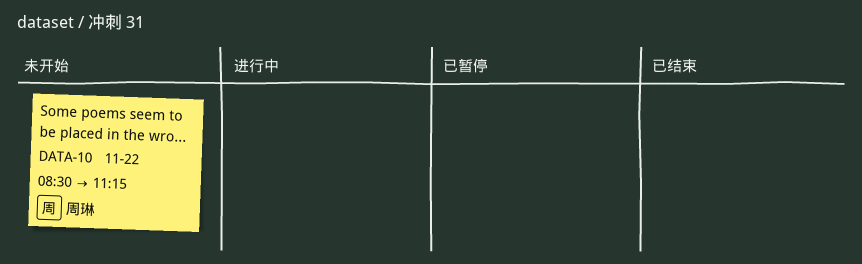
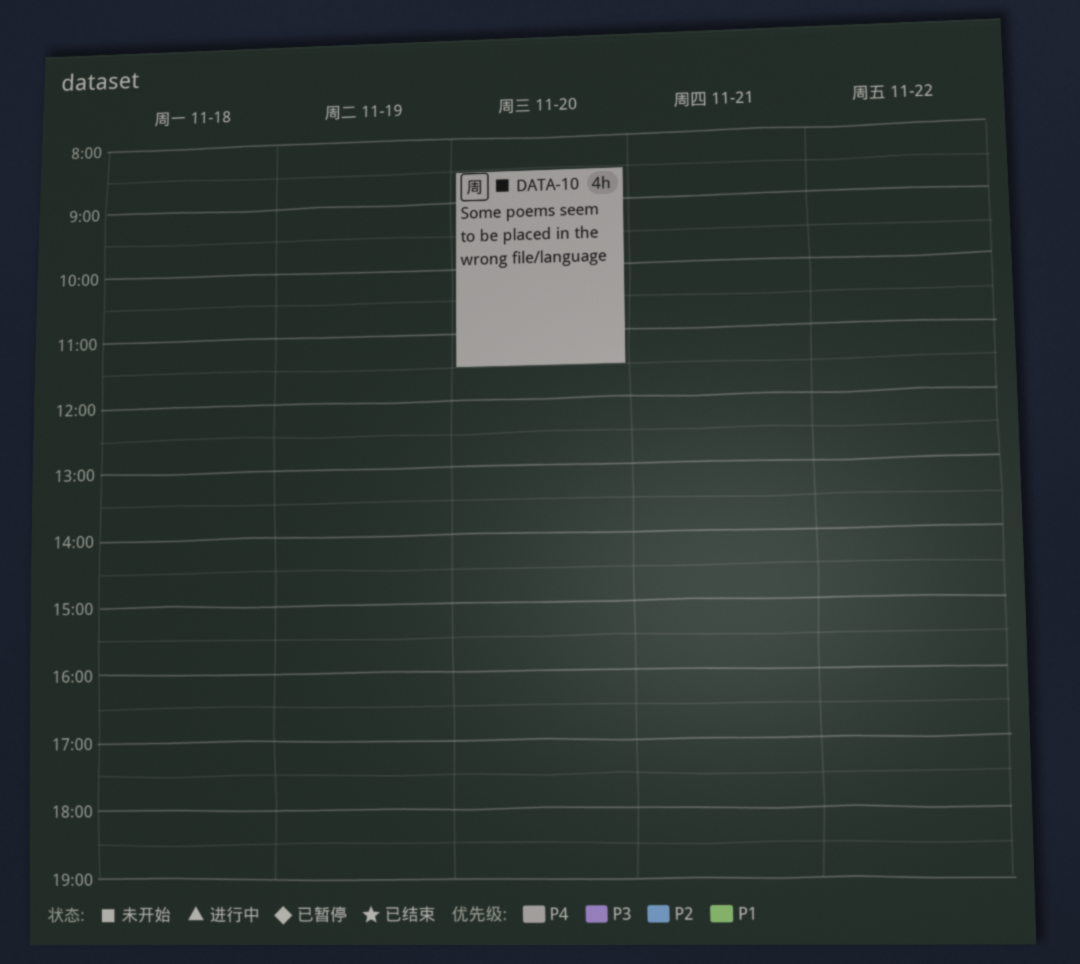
DATA-10, day: Nov 22 -> Nov 20
DATA-10, ends: 11:15 -> 11:30

